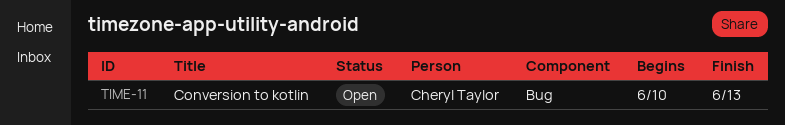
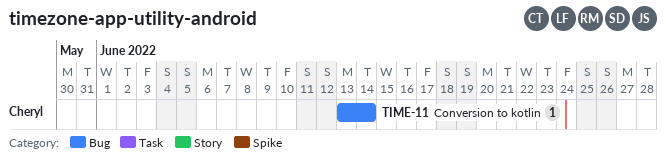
TIME-11, start: Jun 10 -> Jun 13
TIME-11, due: Jun 13 -> Jun 14

